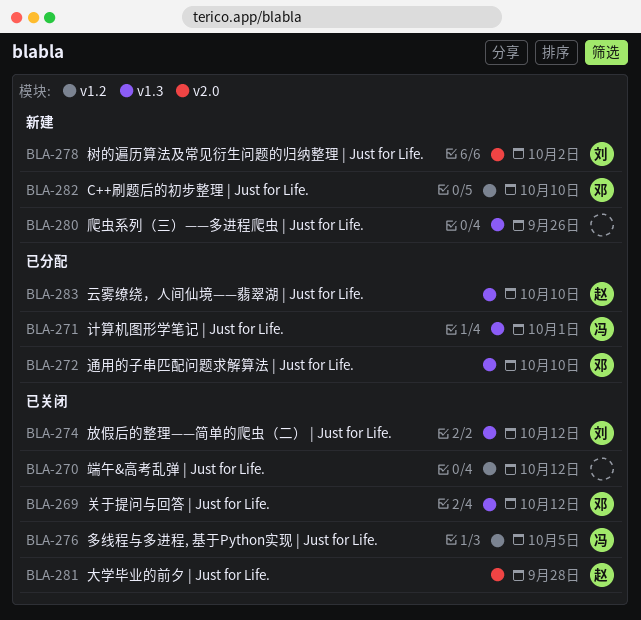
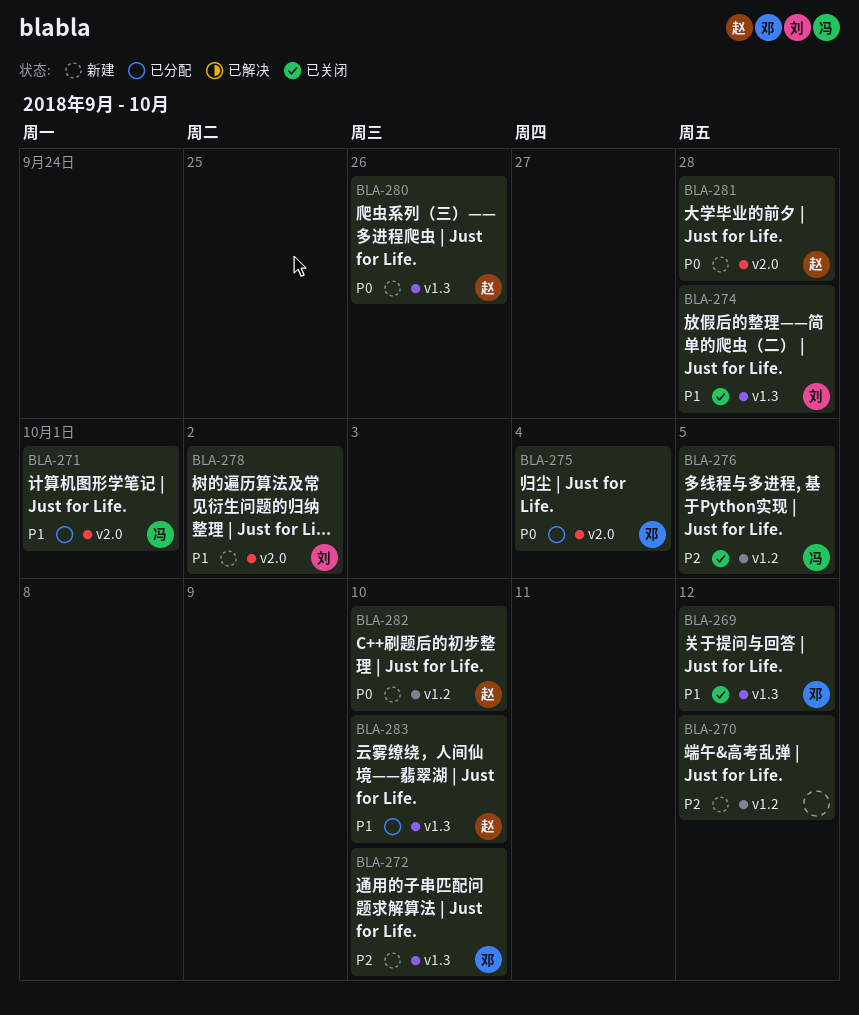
BLA-270, status: 已关闭 -> 新建
BLA-271, label: v1.3 -> v2.0
BLA-272, status: 已分配 -> 新建
BLA-274, due: Oct 12 -> Sep 28
BLA-275: none -> present
BLA-280, owner: none -> 赵
BLA-281, status: 已关闭 -> 新建
BLA-282, owner: 邓 -> 赵

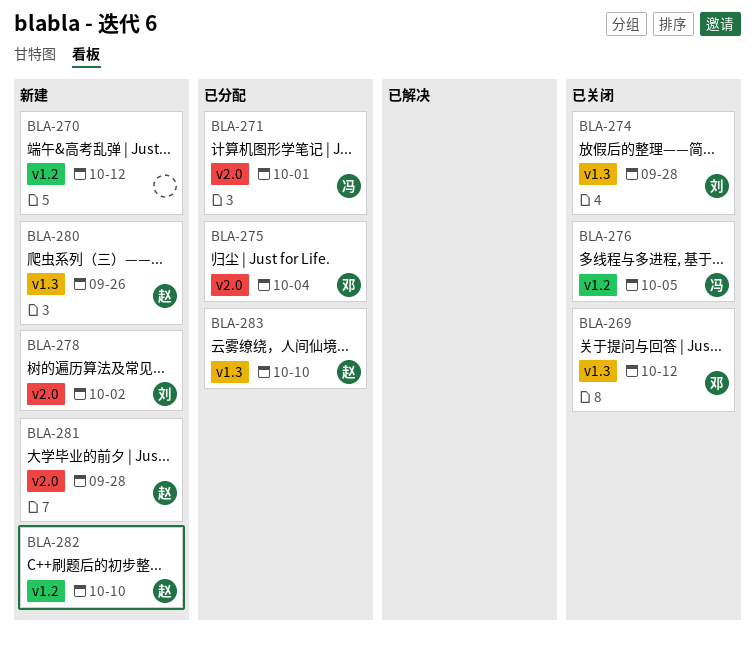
BLA-272: present -> none

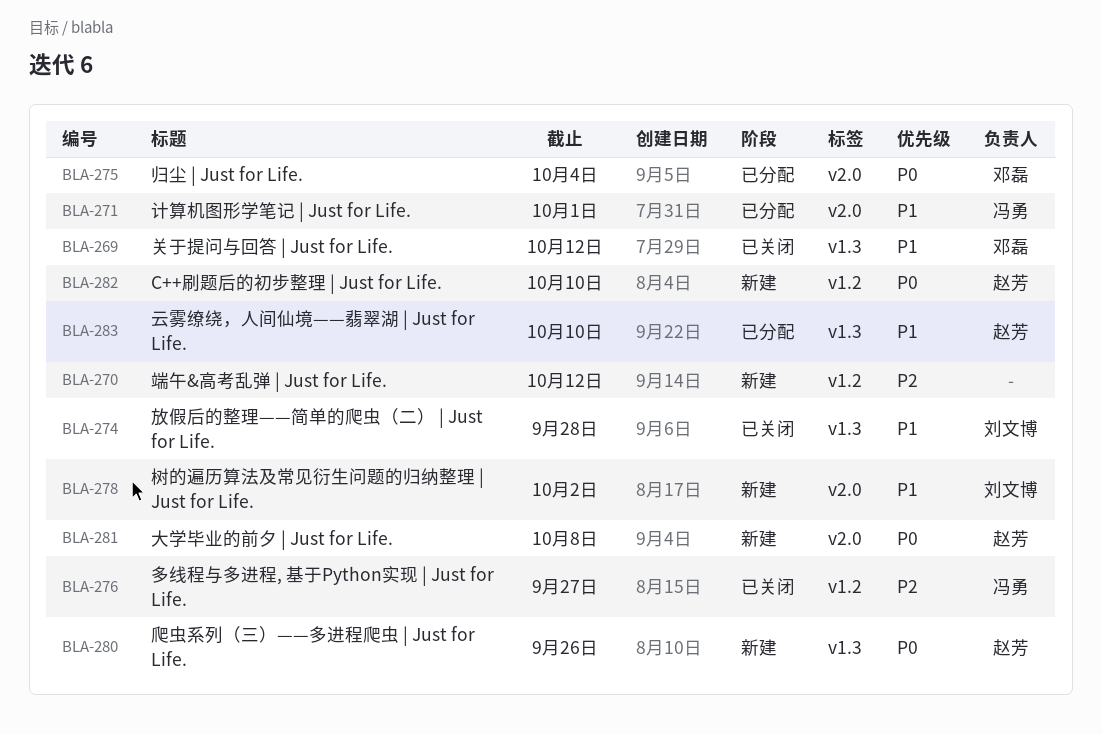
BLA-276, due: Oct 5 -> Sep 27
BLA-281, due: Sep 28 -> Oct 8

